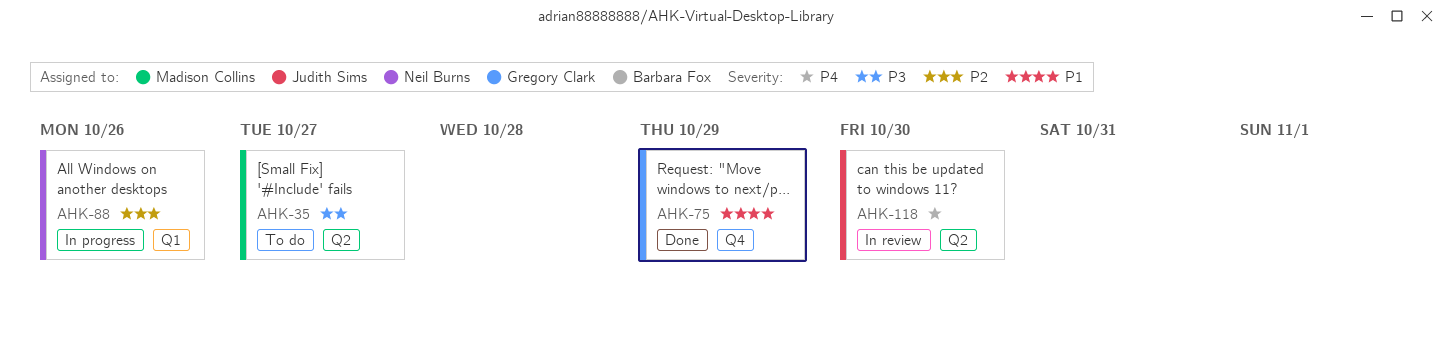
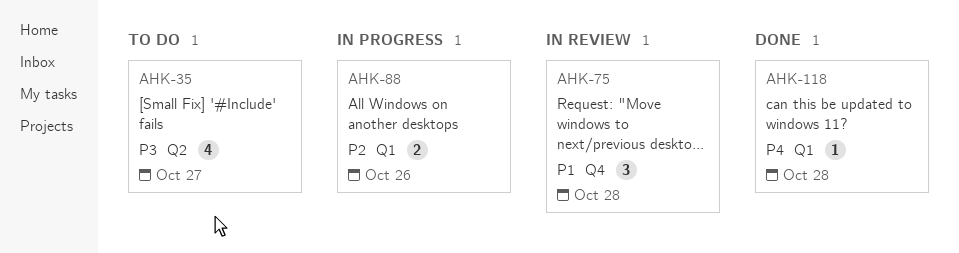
AHK-75, status: Done -> In review
AHK-75, due: Oct 29 -> Oct 28
AHK-118, status: In review -> Done
AHK-118, label: Q2 -> Q1
AHK-118, due: Oct 30 -> Oct 28

